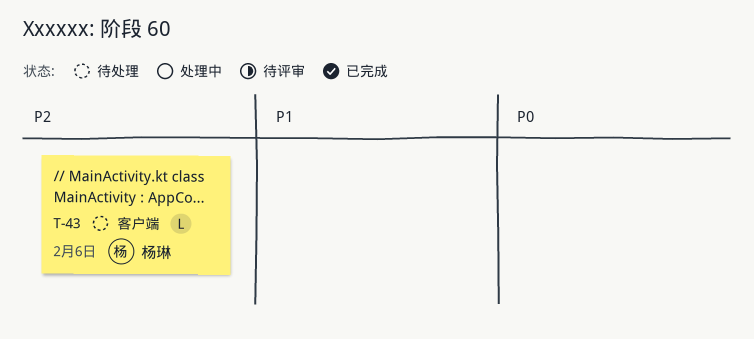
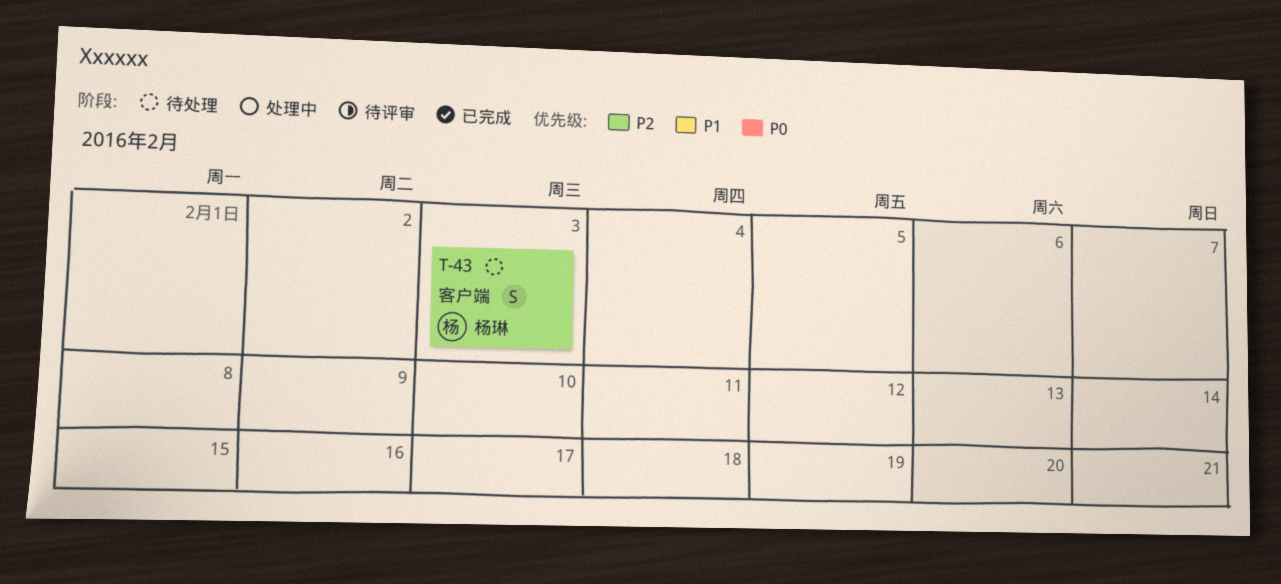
T-43, estimate: L -> S
T-43, due: Feb 6 -> Feb 3

